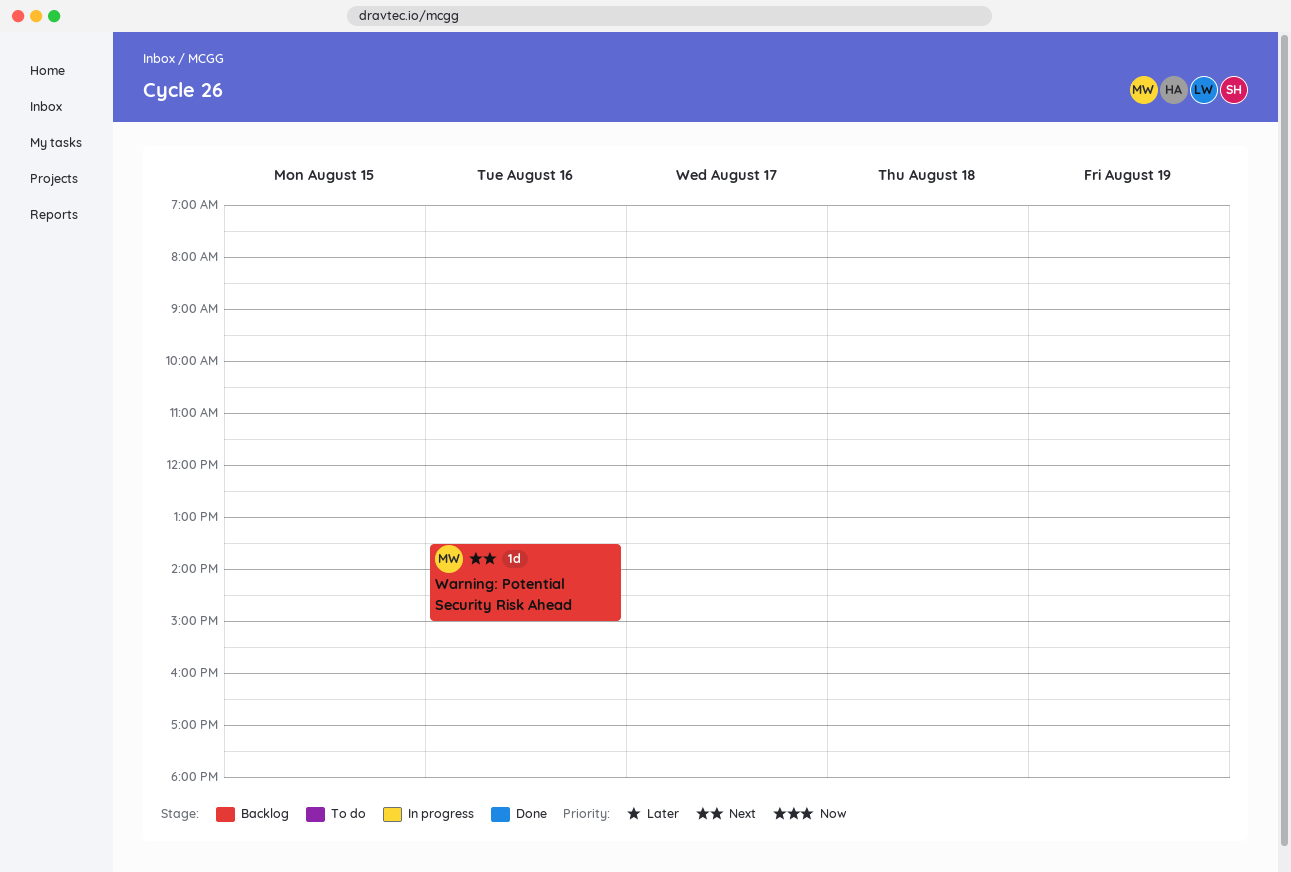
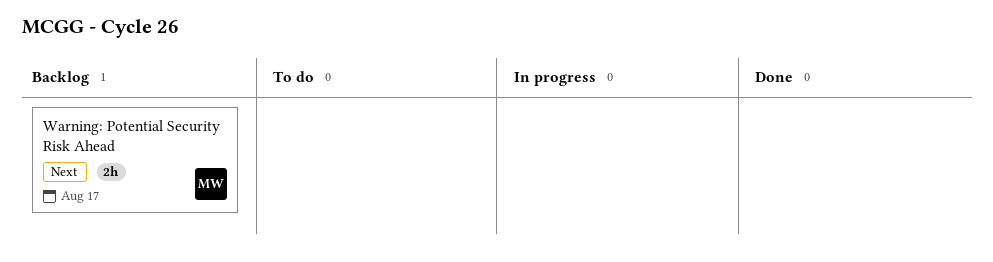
Warning: Potential Security Risk Ahead, estimate: 1d -> 2h
Warning: Potential Security Risk Ahead, day: Aug 16 -> Aug 17

